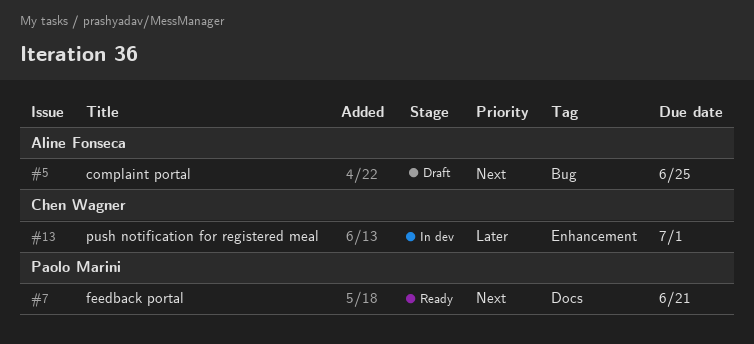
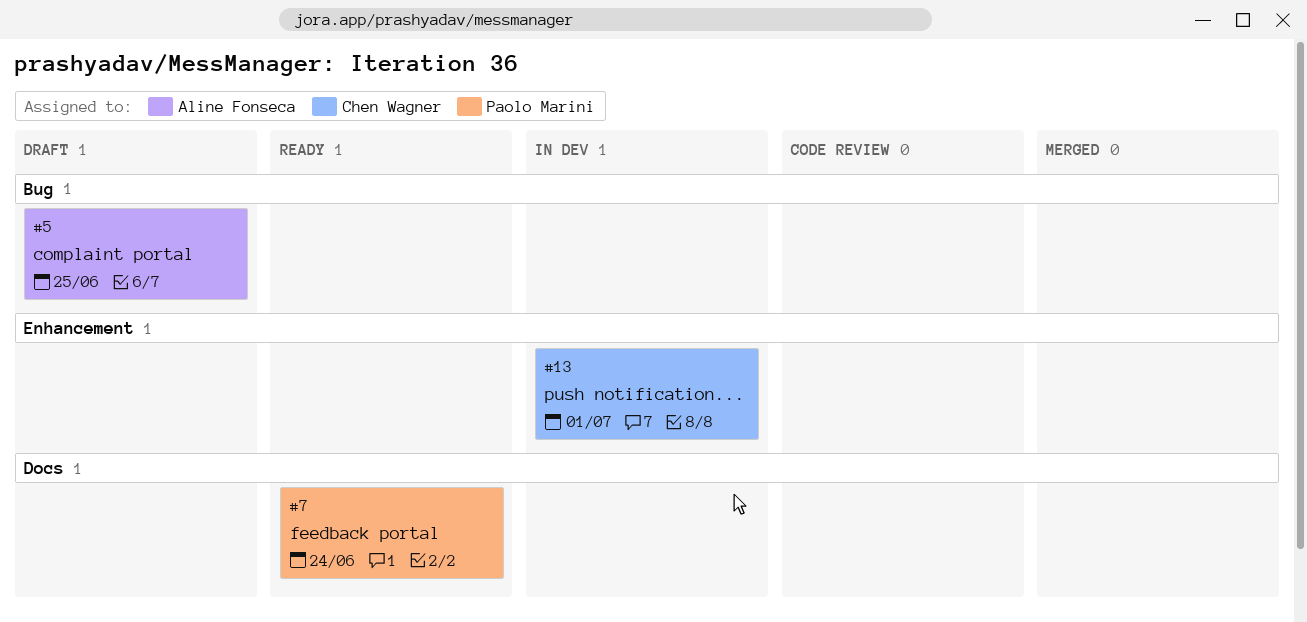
#7, due: Jun 21 -> Jun 24

